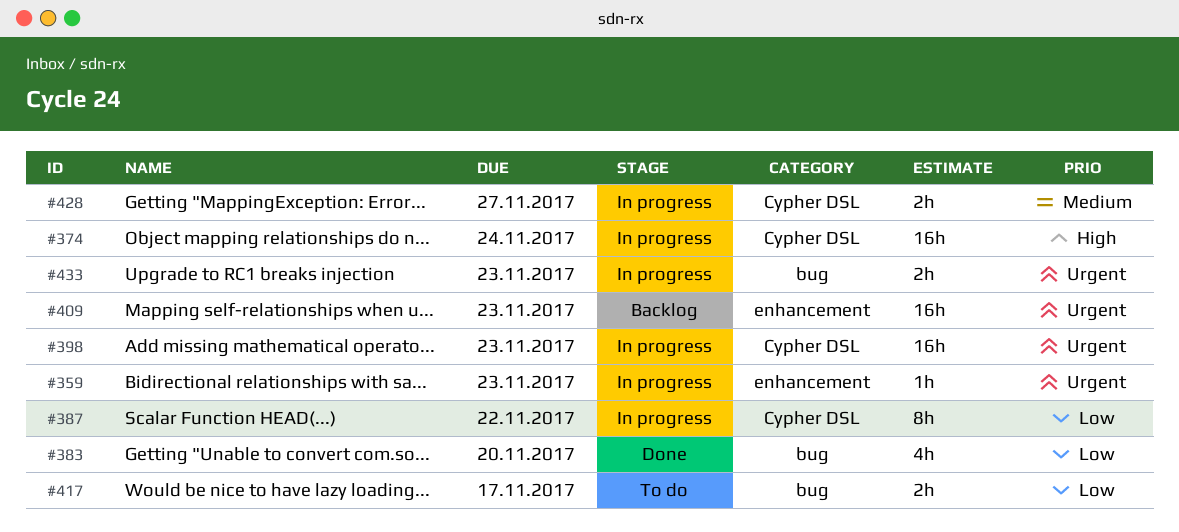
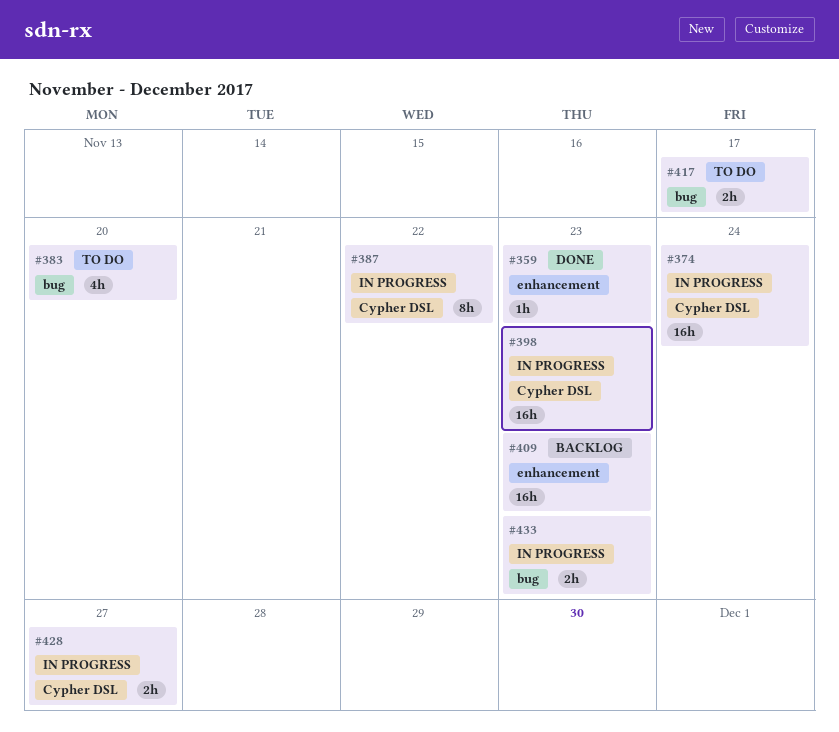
#359, status: In progress -> Done
#383, status: Done -> To do

